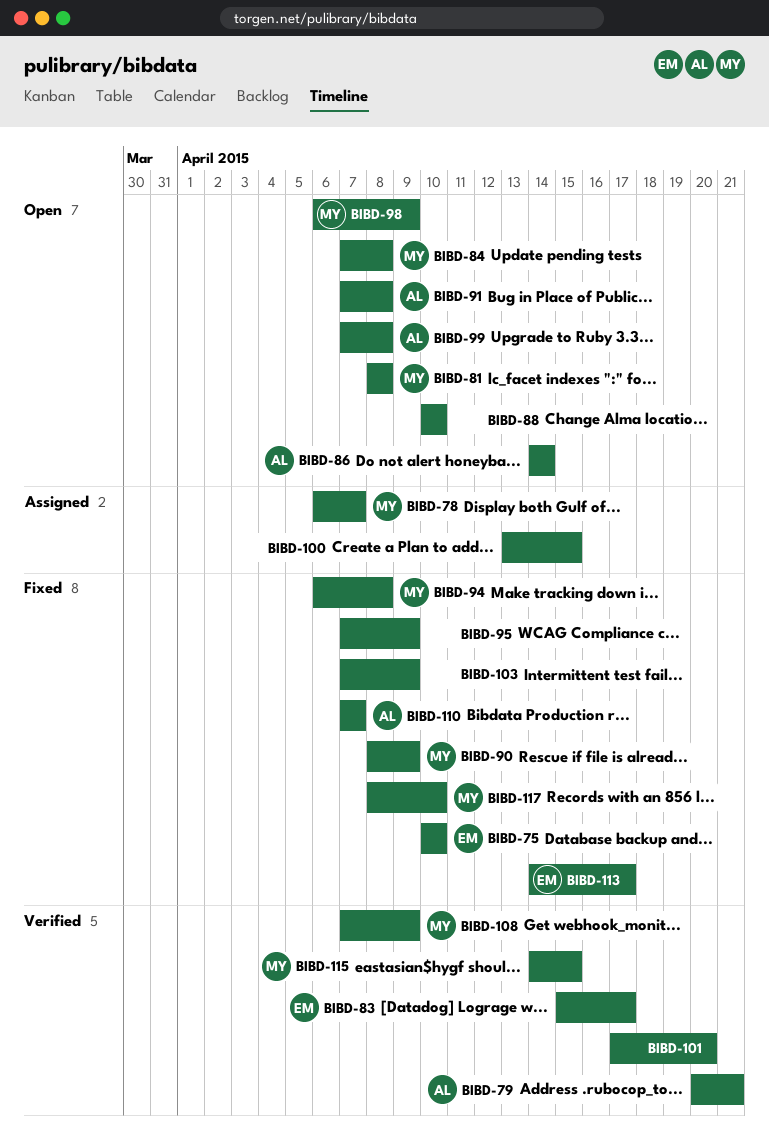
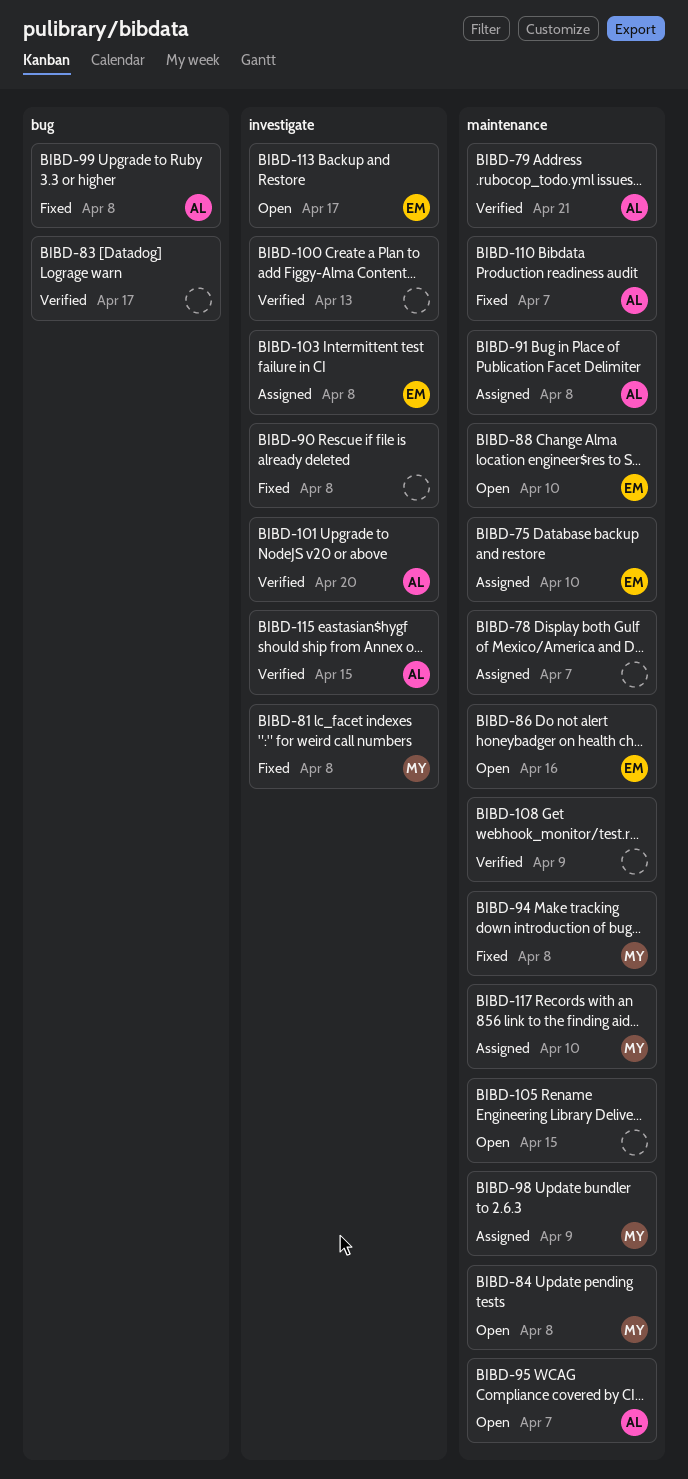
BIBD-75, status: Fixed -> Assigned
BIBD-78, owner: MY -> none
BIBD-81, status: Open -> Fixed
BIBD-83, owner: EM -> none
BIBD-86, owner: AL -> EM
BIBD-86, due: Apr 14 -> Apr 16
BIBD-88, owner: none -> EM
BIBD-90, owner: MY -> none
BIBD-90, due: Apr 9 -> Apr 8
BIBD-91, status: Open -> Assigned
BIBD-95, status: Fixed -> Open
BIBD-95, owner: none -> AL
BIBD-95, due: Apr 9 -> Apr 7
BIBD-98, status: Open -> Assigned
BIBD-99, status: Open -> Fixed
BIBD-100, status: Assigned -> Verified
BIBD-100, due: Apr 15 -> Apr 13
BIBD-101, owner: none -> AL
BIBD-103, status: Fixed -> Assigned
BIBD-103, owner: none -> EM
BIBD-103, due: Apr 9 -> Apr 8
BIBD-105: none -> present
BIBD-108, owner: MY -> none
BIBD-113, status: Fixed -> Open
BIBD-115, owner: MY -> AL
BIBD-117, status: Fixed -> Assigned

